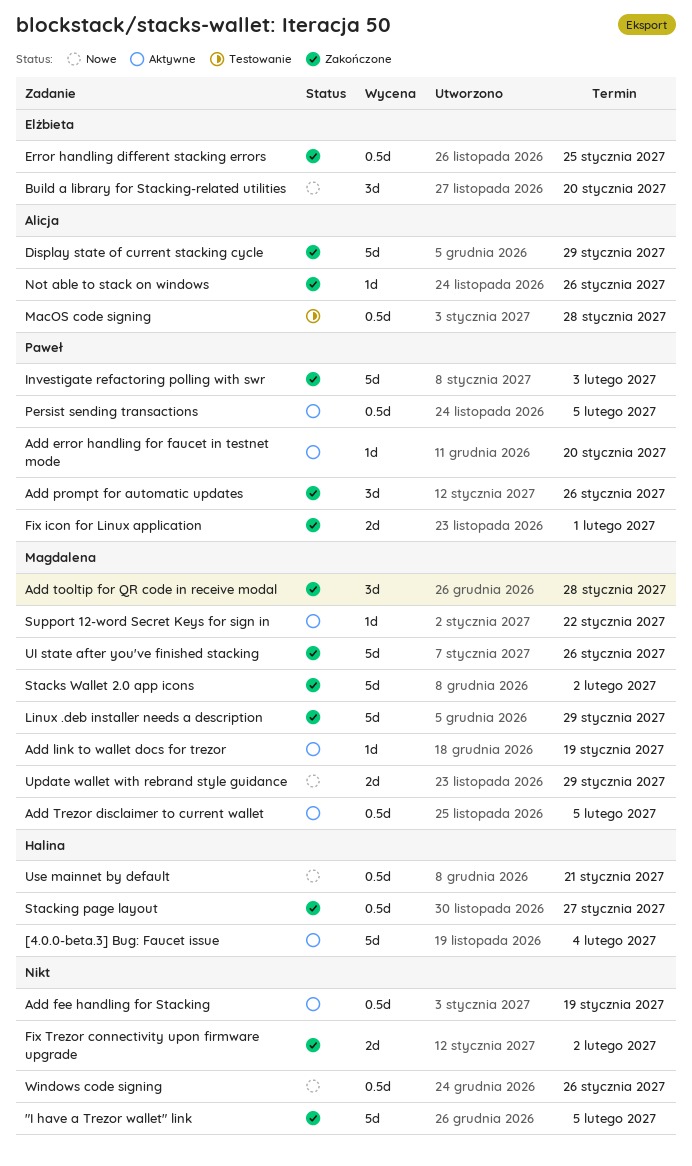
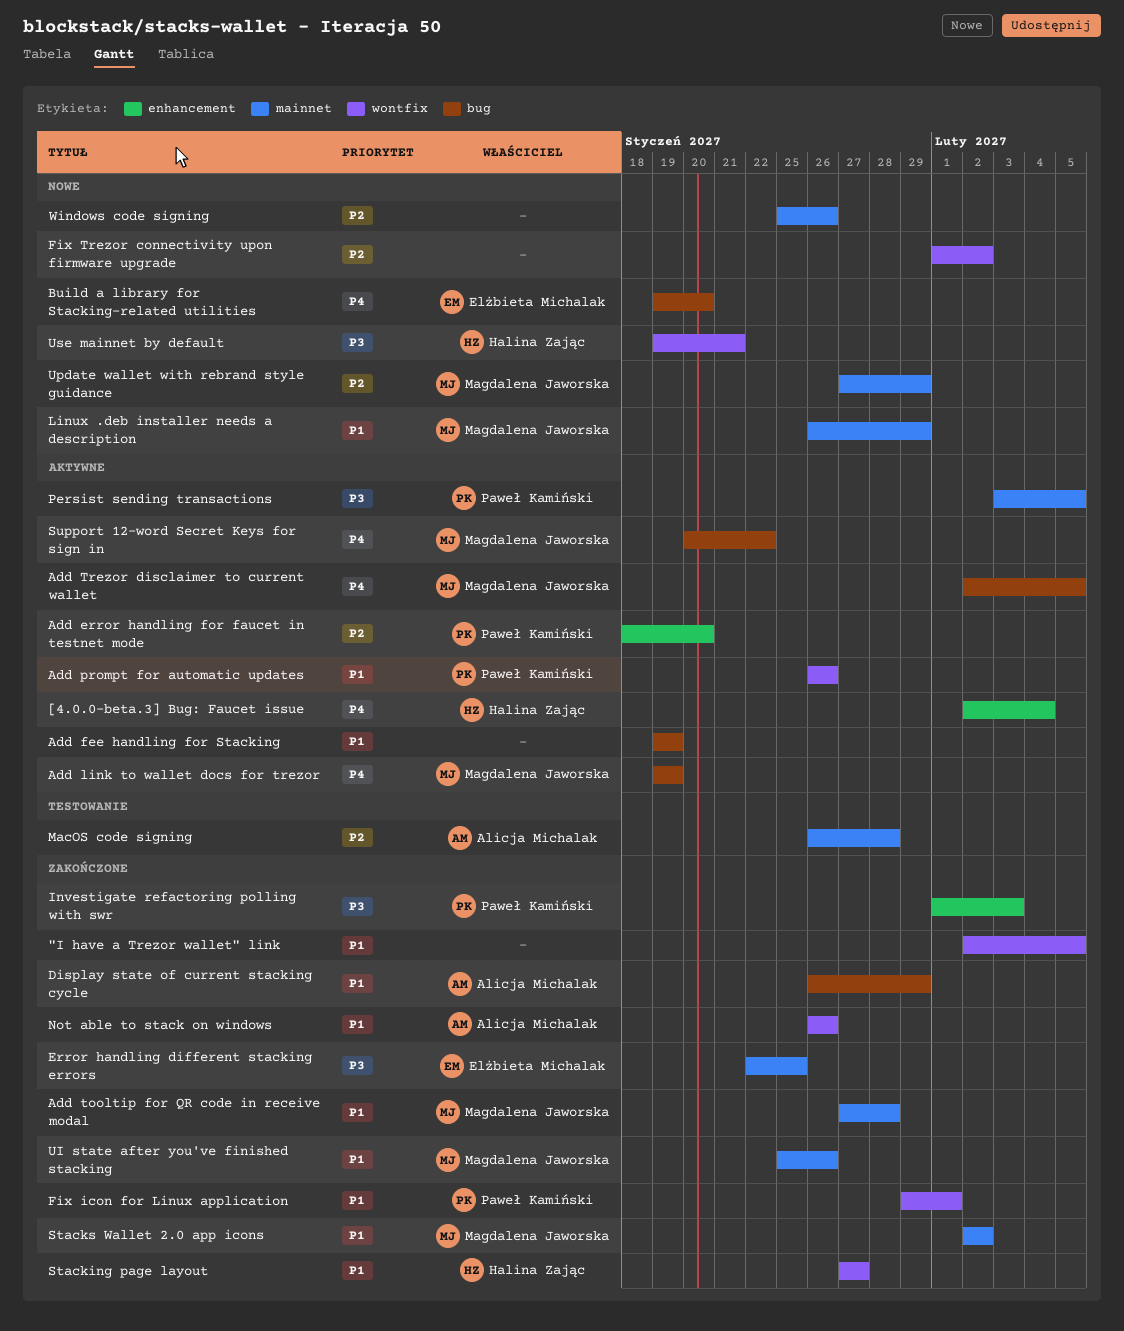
Add prompt for automatic updates, status: Zakończone -> Aktywne
Fix Trezor connectivity upon firmware upgrade, status: Zakończone -> Nowe
Linux .deb installer needs a description, status: Zakończone -> Nowe

